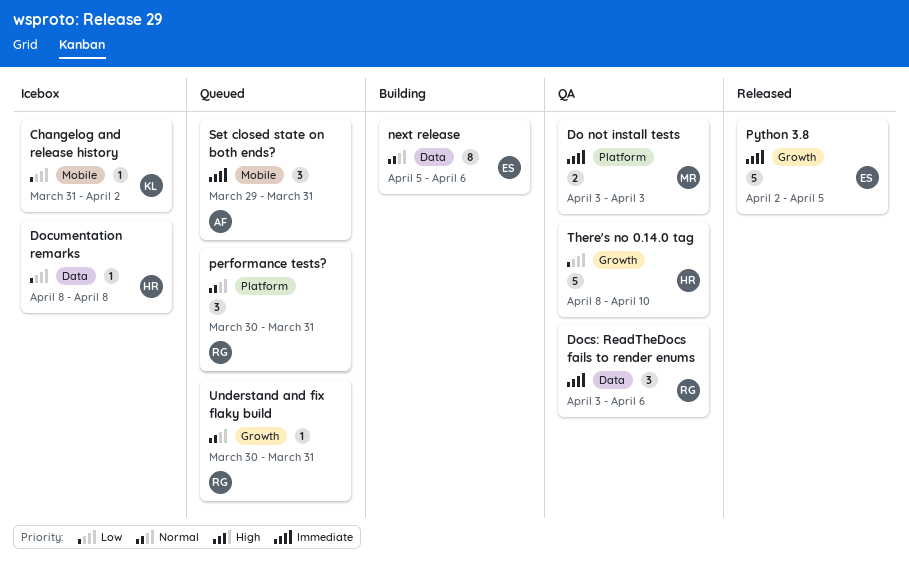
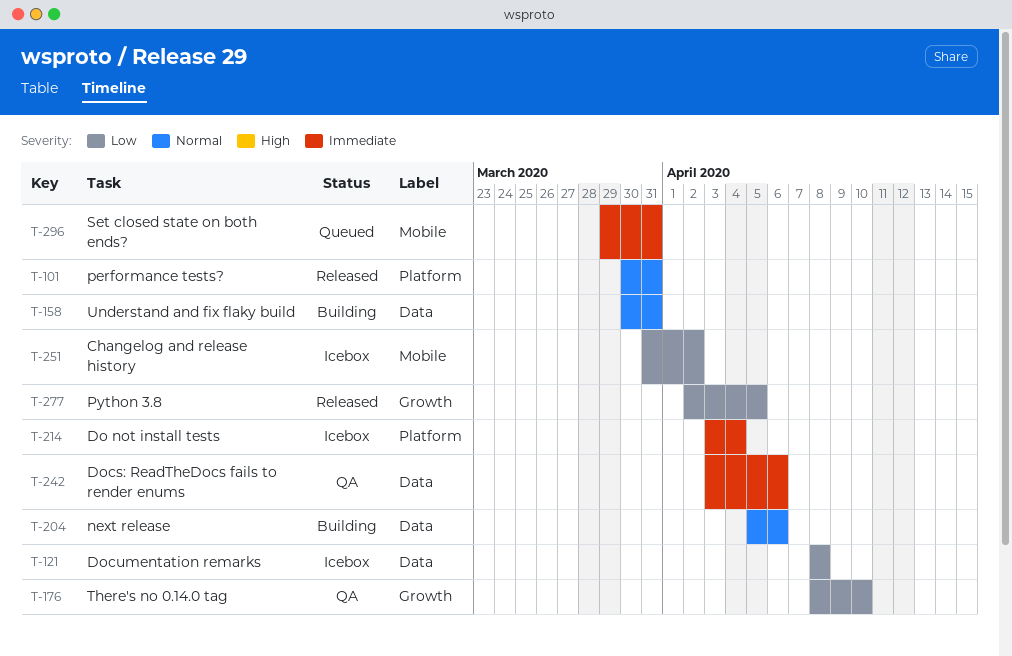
Do not install tests, status: QA -> Icebox
Do not install tests, due: Apr 3 -> Apr 4
performance tests?, status: Queued -> Released
Python 3.8, priority: Immediate -> Low
Understand and fix flaky build, status: Queued -> Building
Understand and fix flaky build, label: Growth -> Data

